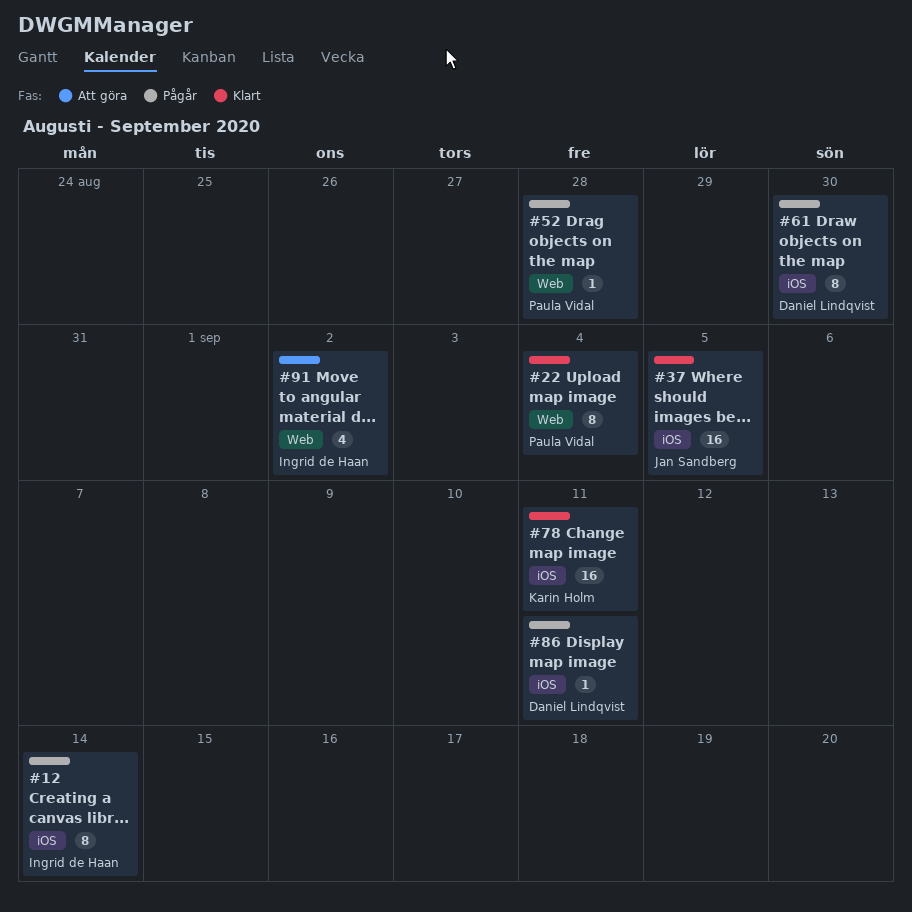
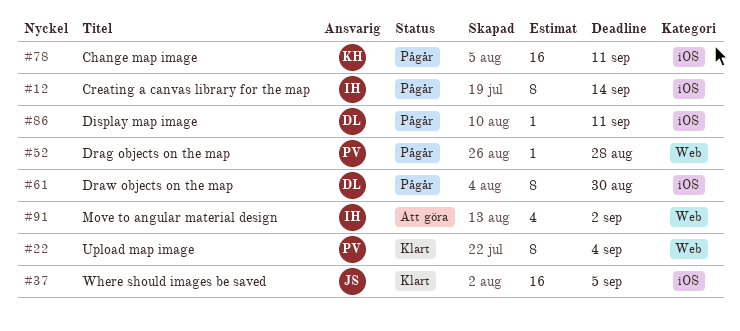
#78, status: Klart -> Pågår

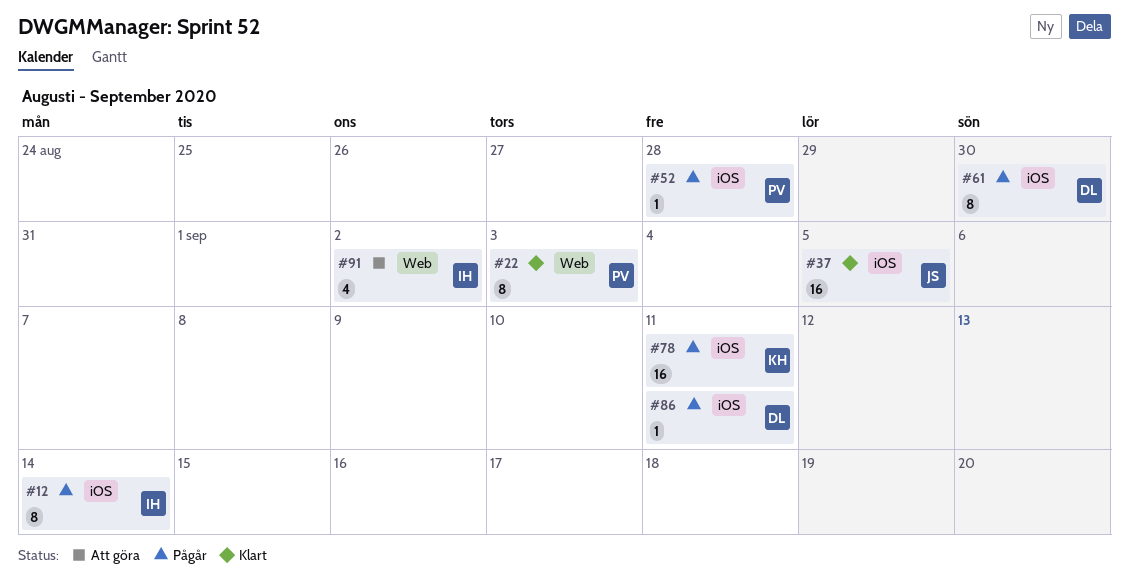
#22, due: Sep 4 -> Sep 3
#52, label: Web -> iOS

